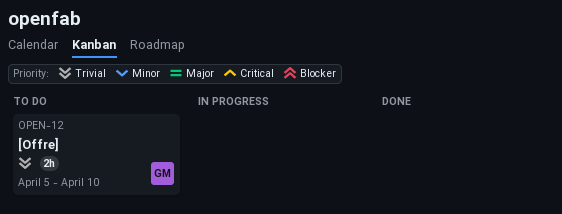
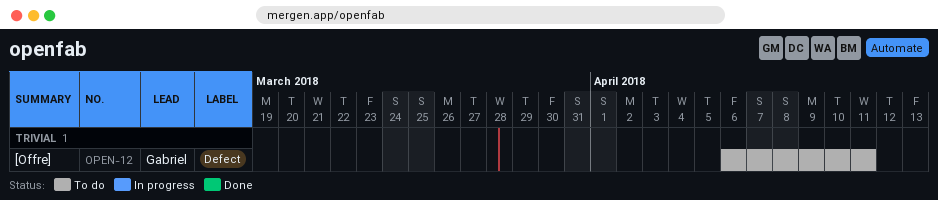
OPEN-12, start: Apr 5 -> Apr 6
OPEN-12, due: Apr 10 -> Apr 11

